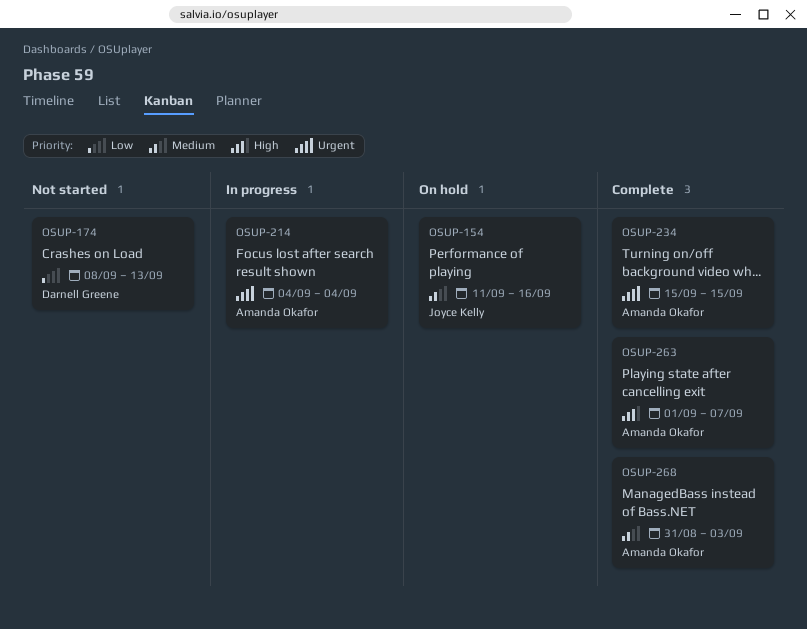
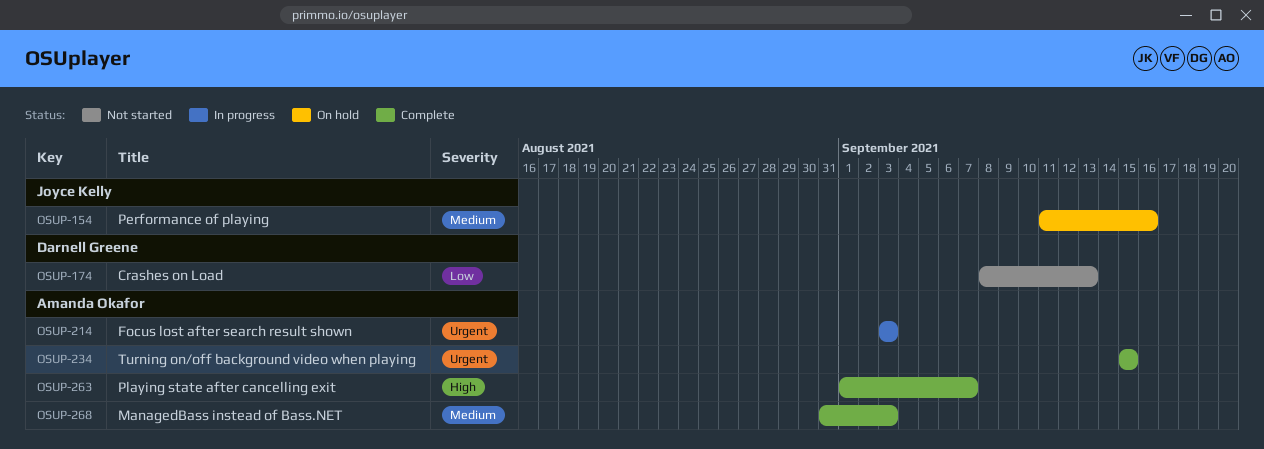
OSUP-214, start: Sep 4 -> Sep 3
OSUP-214, due: Sep 4 -> Sep 3

